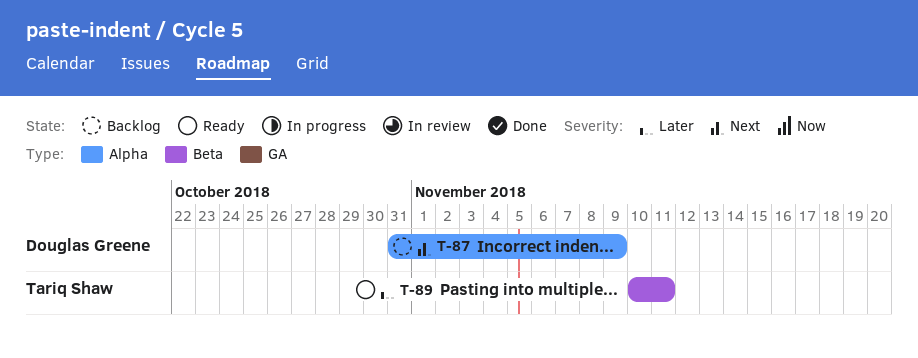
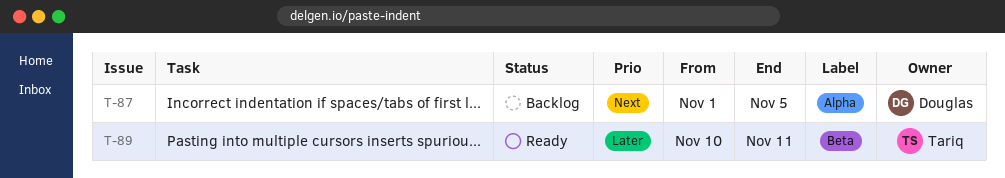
T-87, start: Oct 31 -> Nov 1
T-87, due: Nov 9 -> Nov 5

